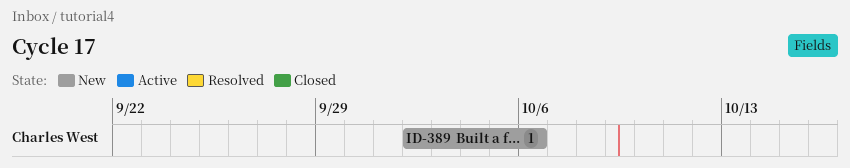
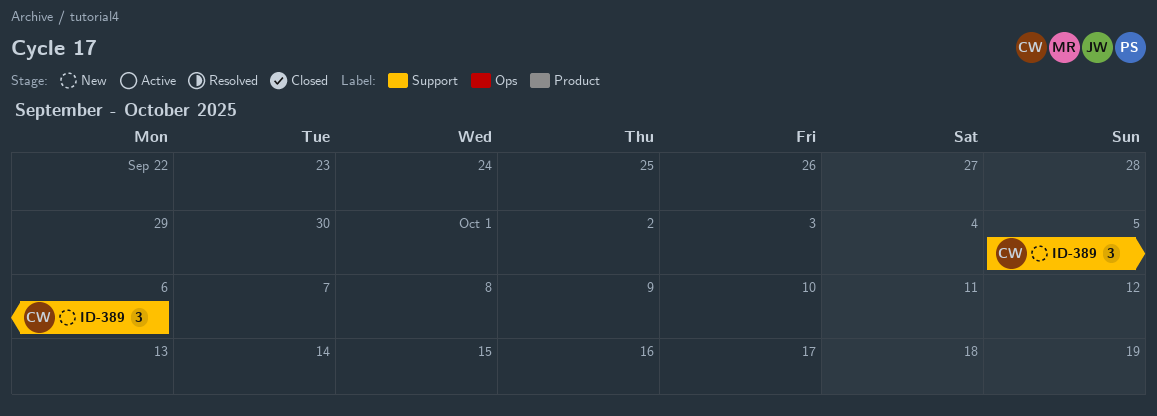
ID-389, estimate: 1 -> 3
ID-389, start: Oct 2 -> Oct 5

